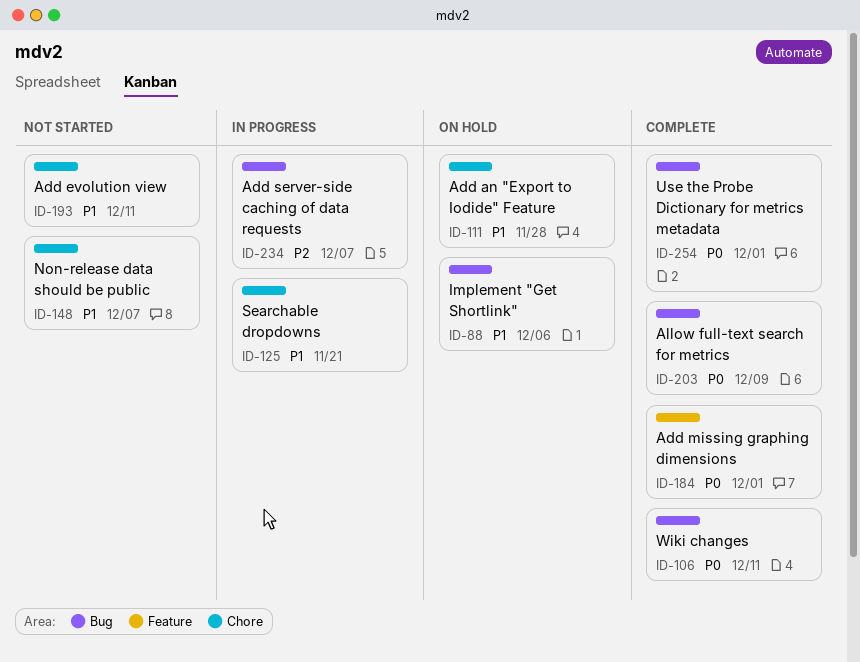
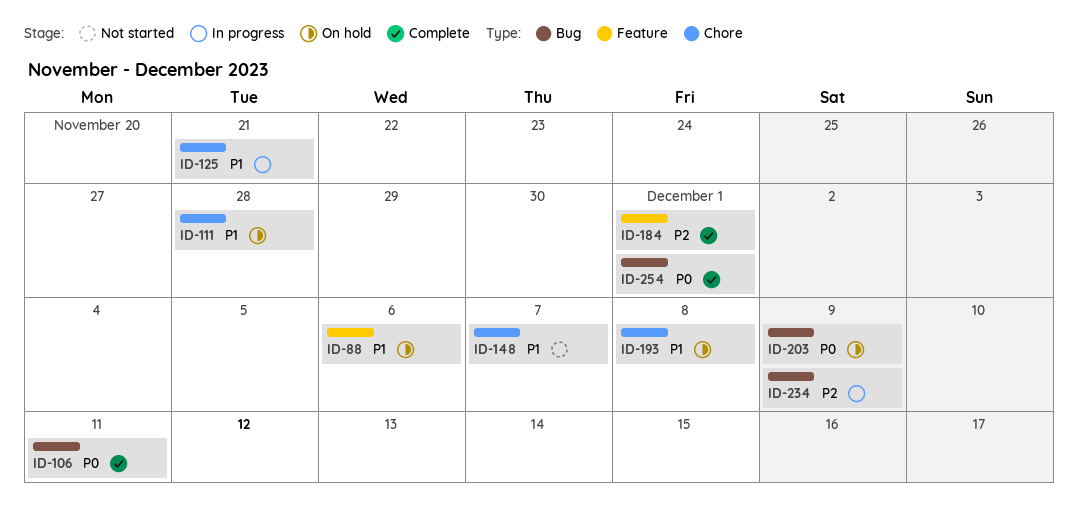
ID-88, label: Bug -> Feature
ID-184, priority: P0 -> P2
ID-193, status: Not started -> On hold
ID-193, due: Dec 11 -> Dec 8
ID-203, status: Complete -> On hold
ID-234, due: Dec 7 -> Dec 9

